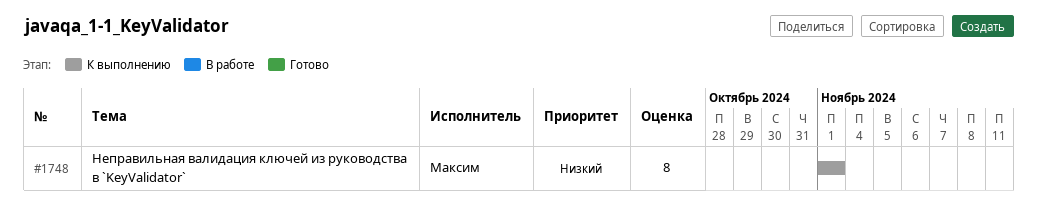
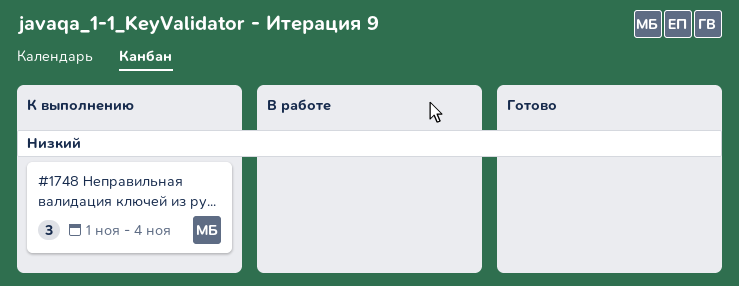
#1748, estimate: 8 -> 3
#1748, due: Nov 1 -> Nov 4

